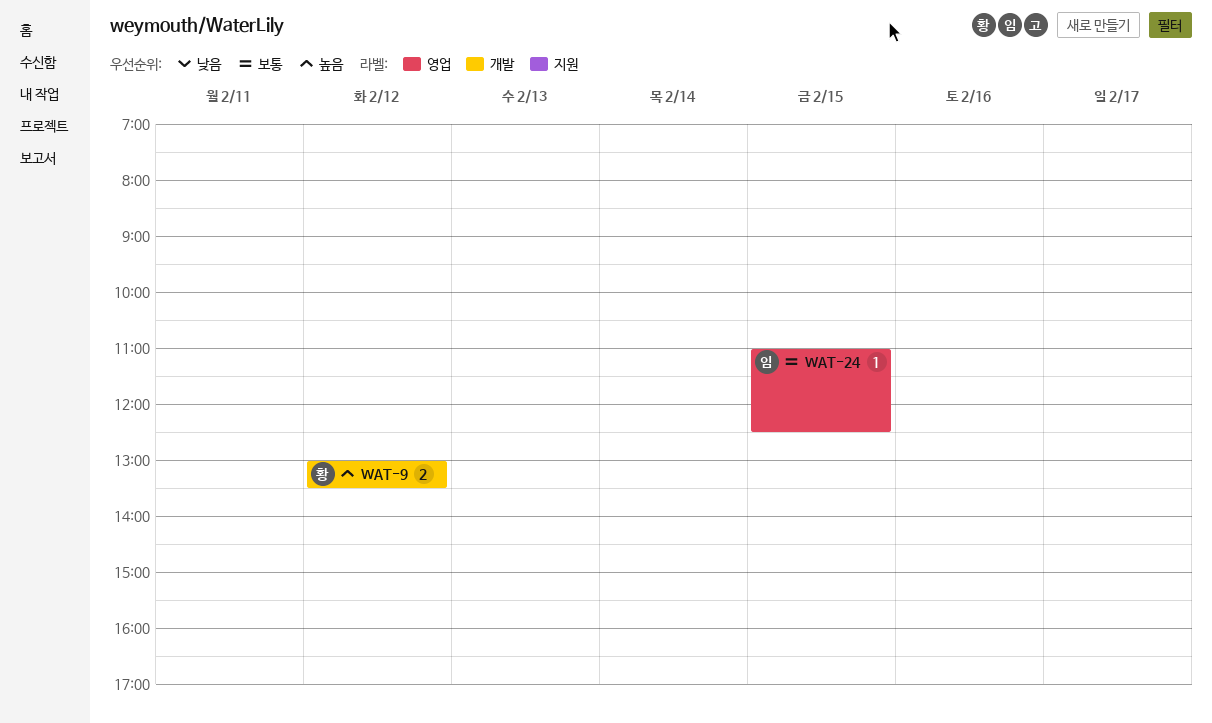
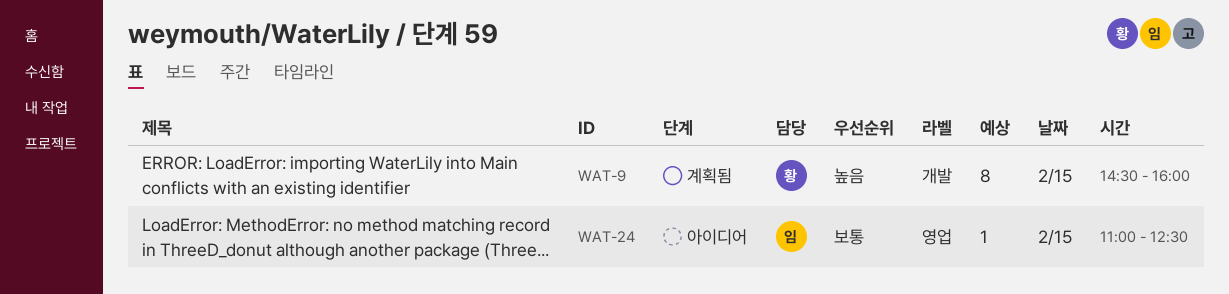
WAT-9, estimate: 2 -> 8
WAT-9, day: Feb 12 -> Feb 15
WAT-9, begins: 13:00 -> 14:30
WAT-9, ends: 13:30 -> 16:00

